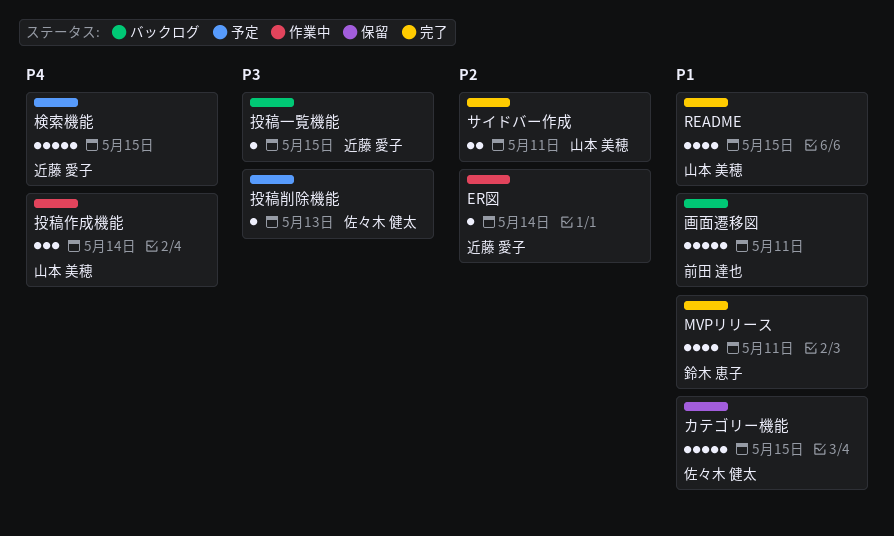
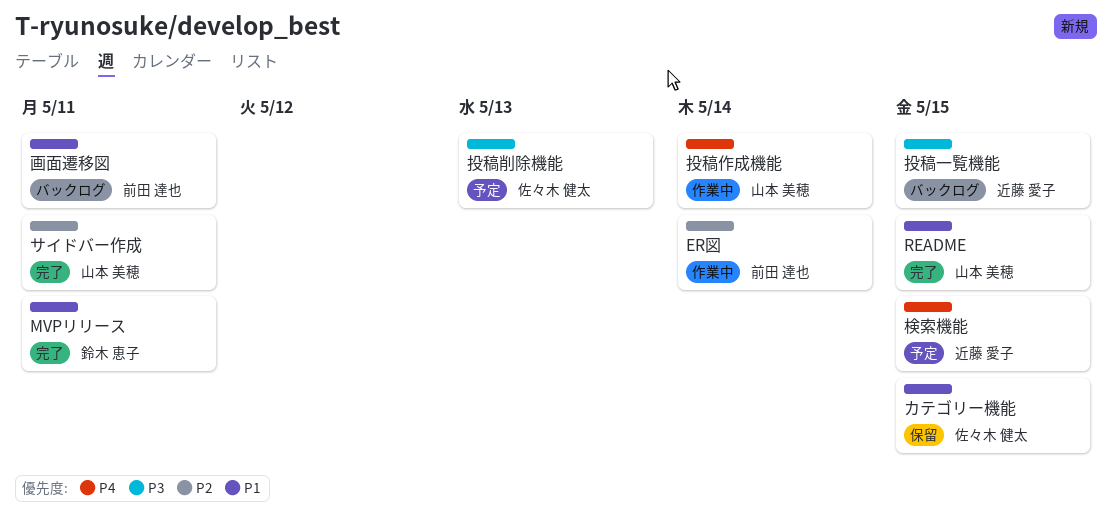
ER図, owner: 近藤 愛子 -> 前田 達也

